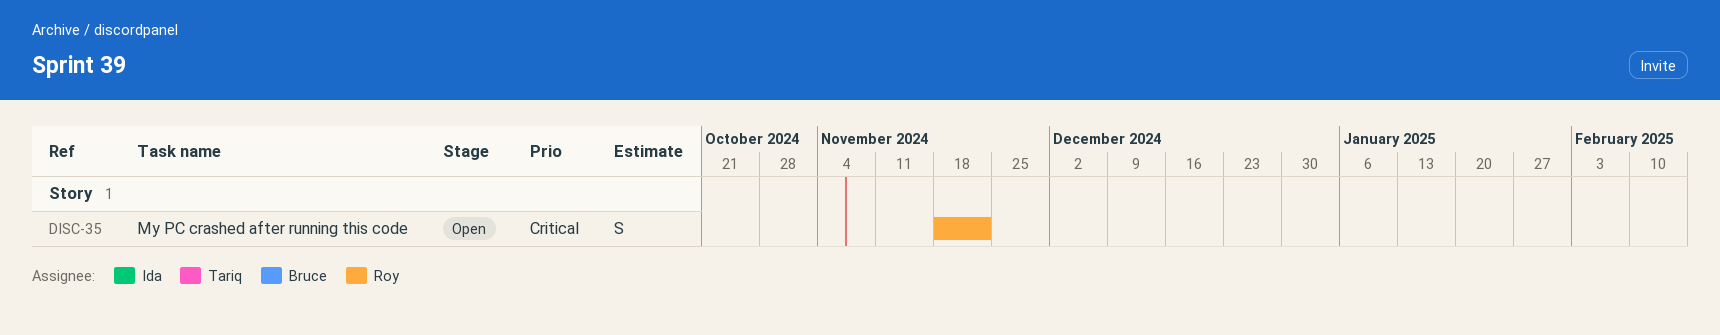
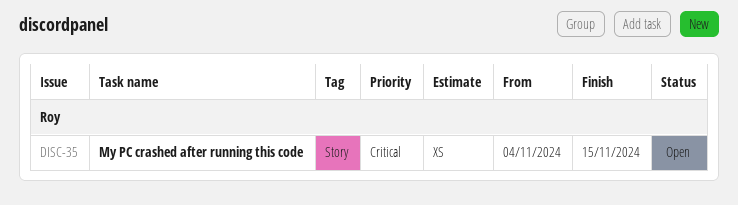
DISC-35, estimate: S -> XS
DISC-35, start: Nov 18 -> Nov 4
DISC-35, due: Nov 22 -> Nov 15

